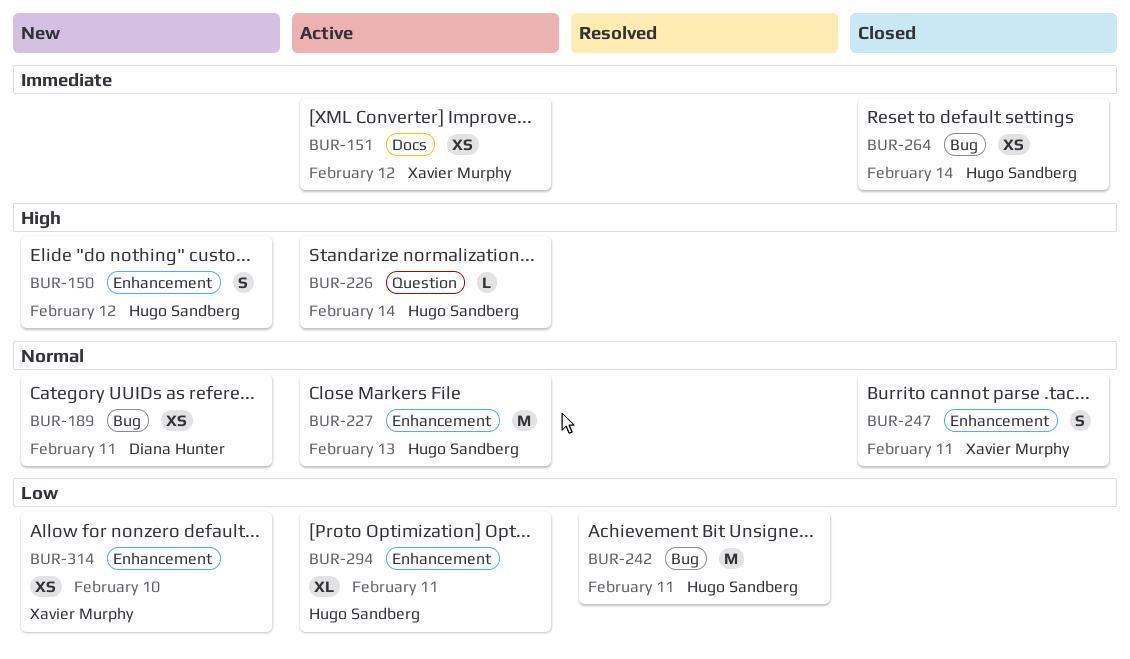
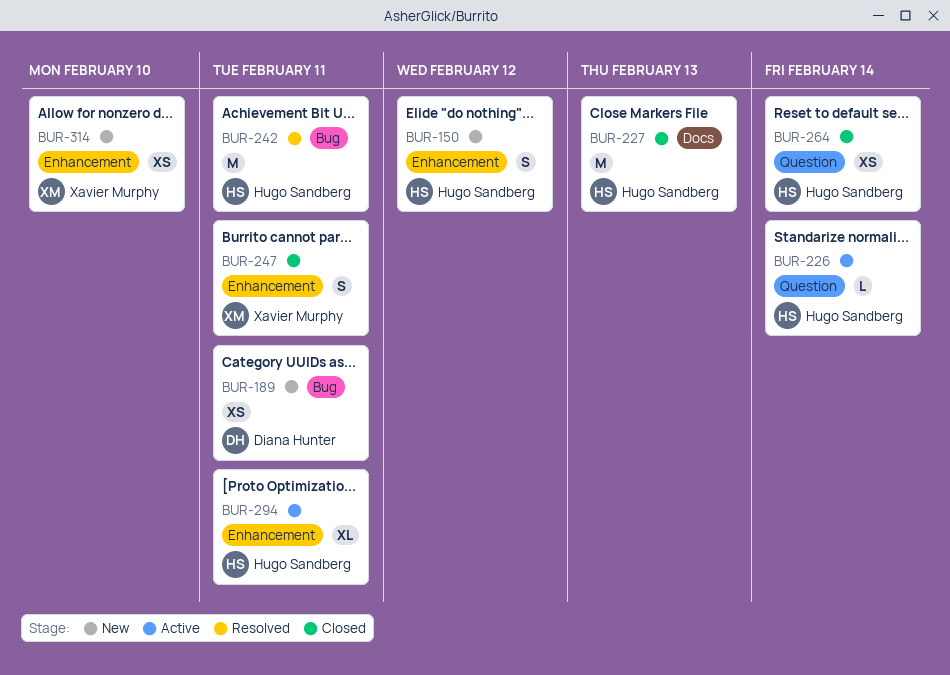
BUR-151: present -> none
BUR-227, status: Active -> Closed
BUR-227, label: Enhancement -> Docs
BUR-264, label: Bug -> Question

